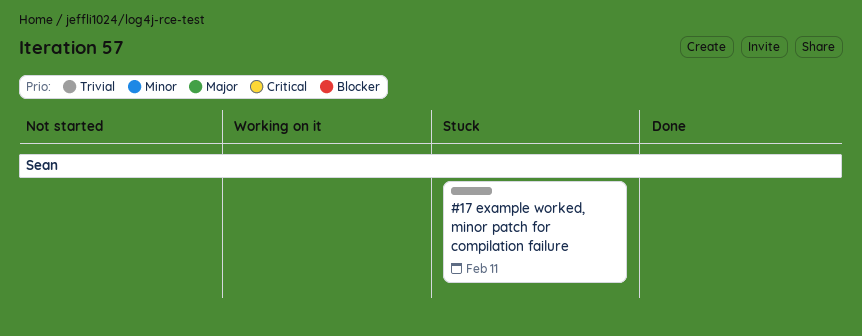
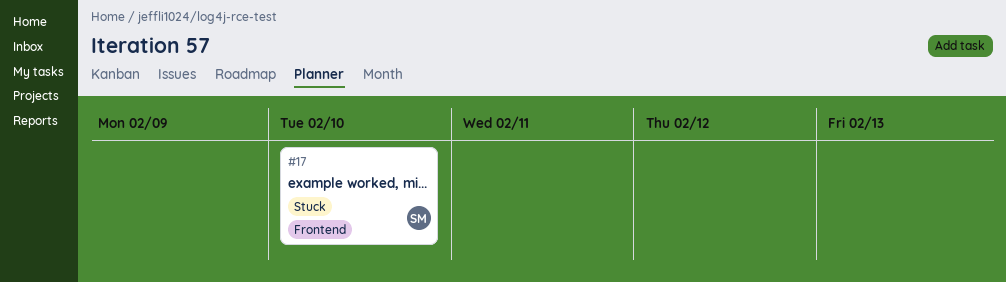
#17, due: Feb 11 -> Feb 10

